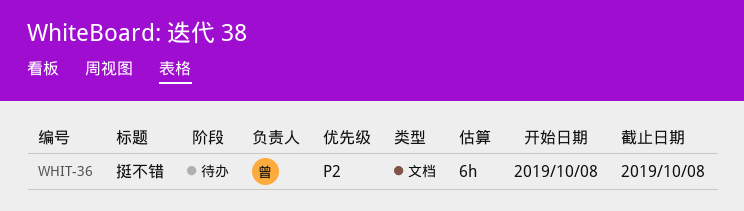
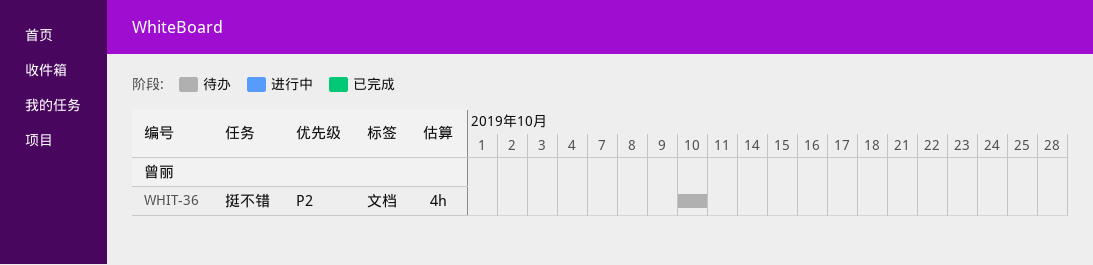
WHIT-36, estimate: 6h -> 4h
WHIT-36, start: Oct 8 -> Oct 10
WHIT-36, due: Oct 8 -> Oct 10

